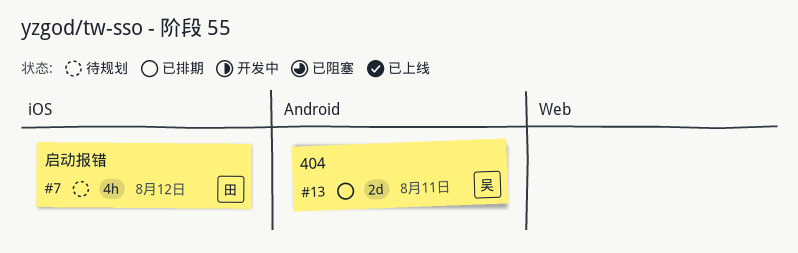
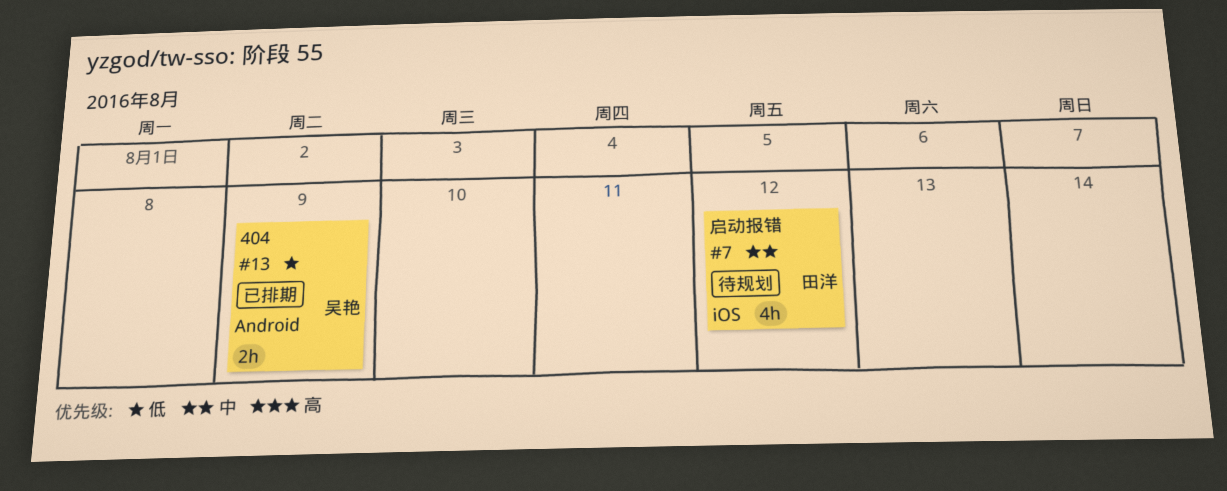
#13, estimate: 2d -> 2h
#13, due: Aug 11 -> Aug 9

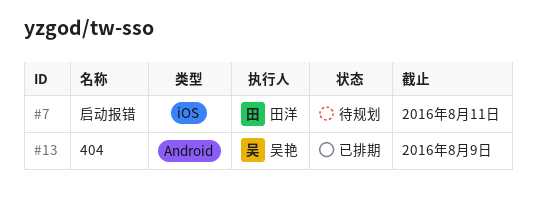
#7, due: Aug 12 -> Aug 11

